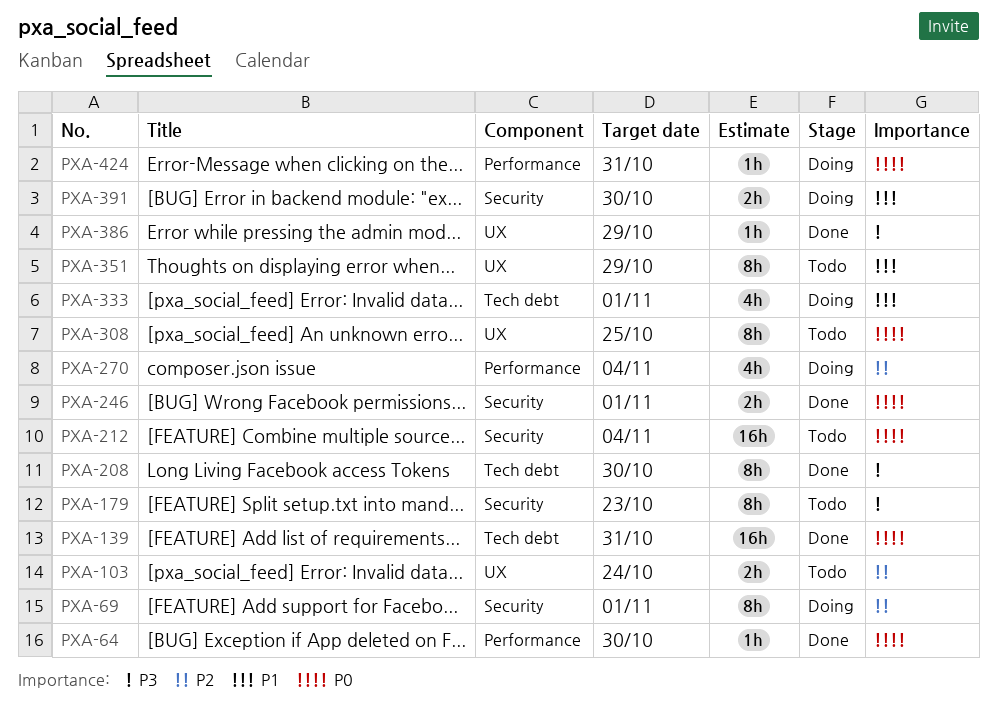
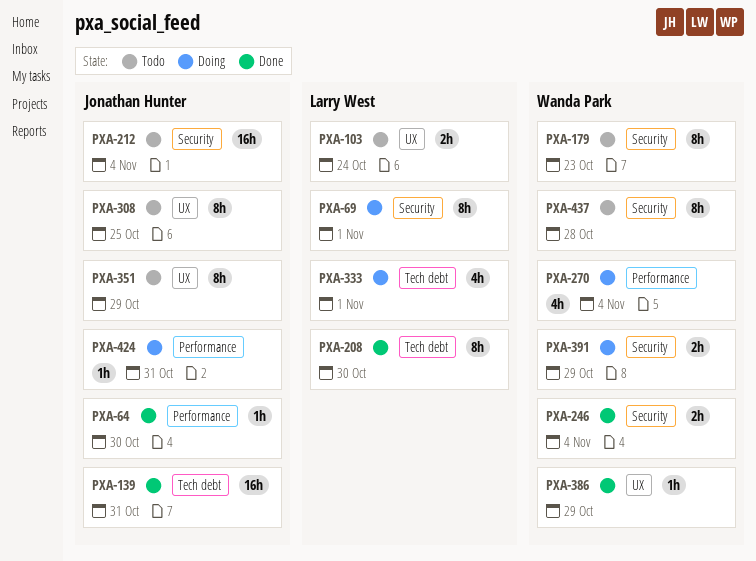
PXA-246, due: Nov 1 -> Nov 4
PXA-391, due: Oct 30 -> Oct 29
PXA-437: none -> present

